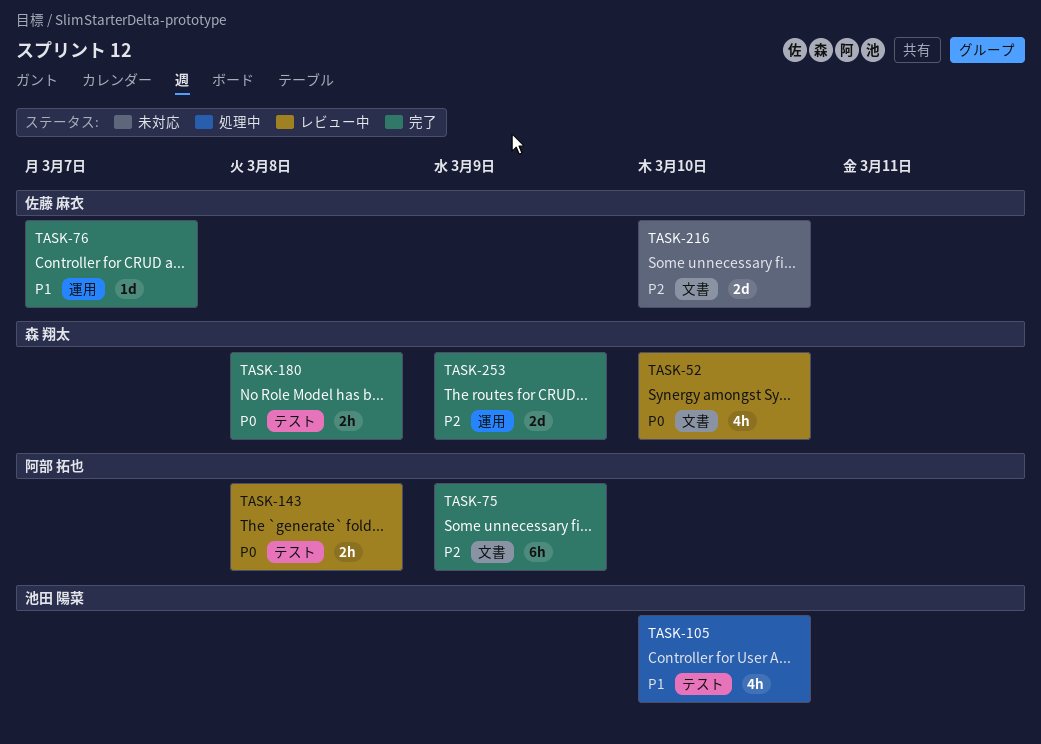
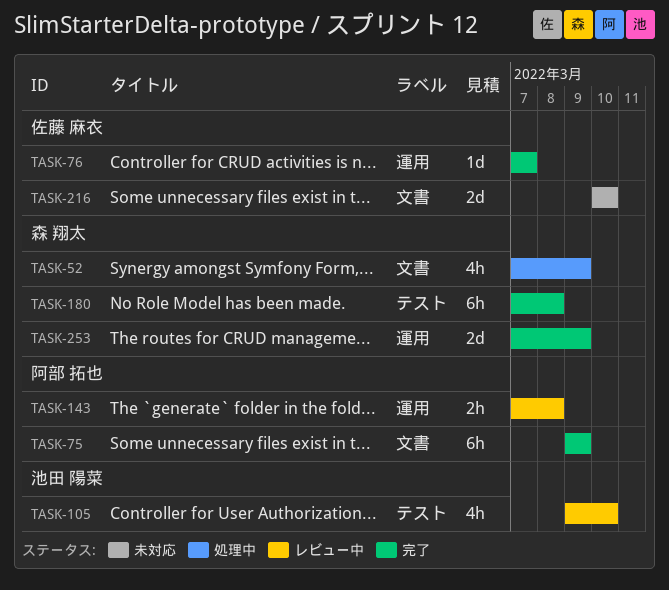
TASK-52, status: レビュー中 -> 処理中
TASK-52, due: Mar 10 -> Mar 9
TASK-105, status: 処理中 -> レビュー中
TASK-143, label: テスト -> 運用
TASK-180, estimate: 2h -> 6h

